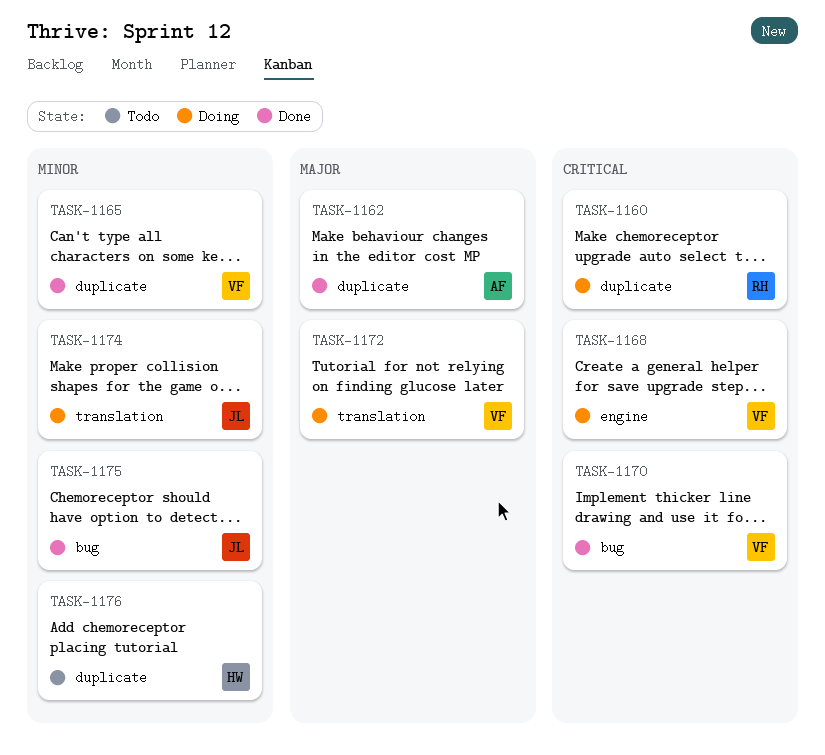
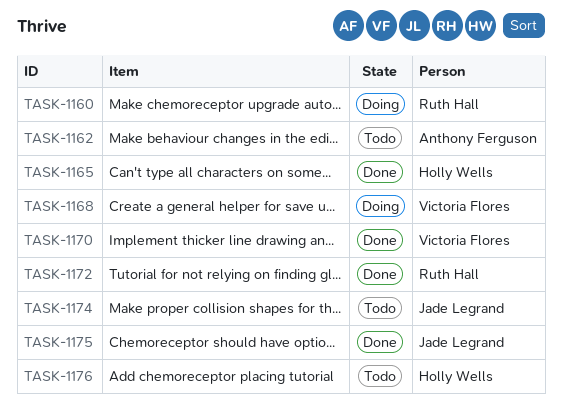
TASK-1162, status: Done -> Todo
TASK-1165, owner: Victoria Flores -> Holly Wells
TASK-1172, status: Doing -> Done
TASK-1172, owner: Victoria Flores -> Ruth Hall
TASK-1174, status: Doing -> Todo

